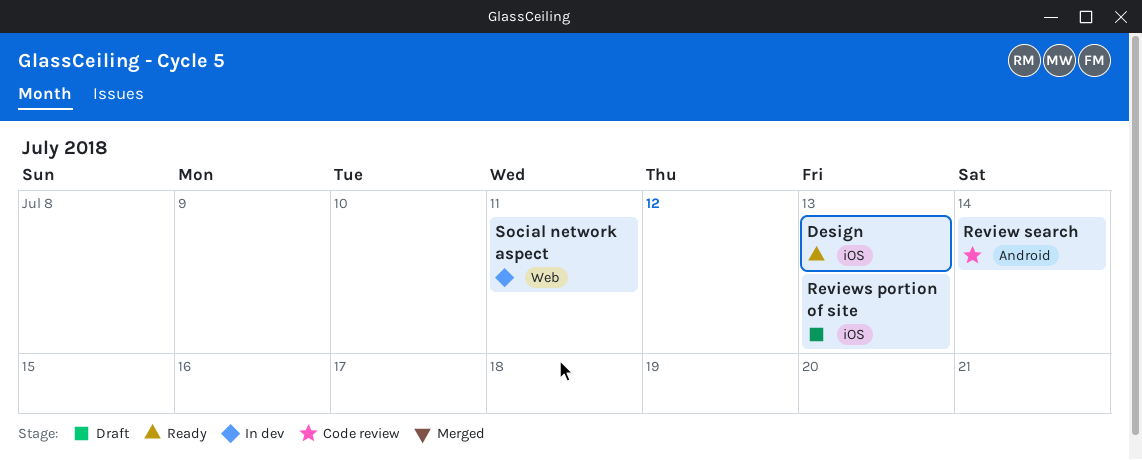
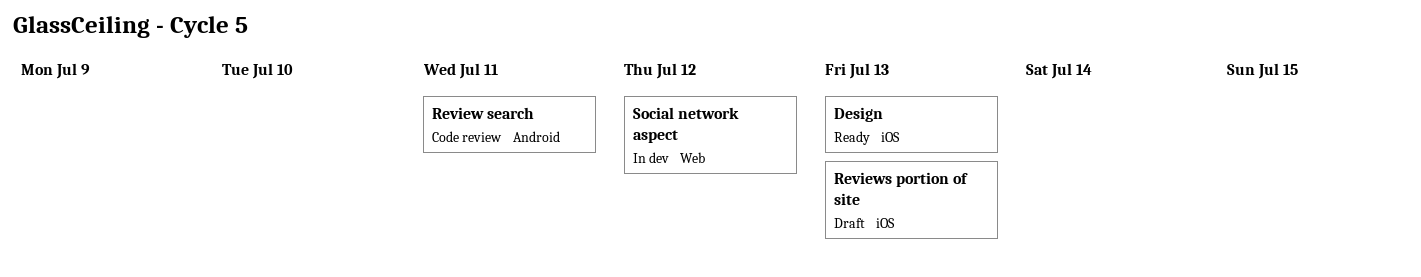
Review search, due: Jul 14 -> Jul 11
Social network aspect, due: Jul 11 -> Jul 12

